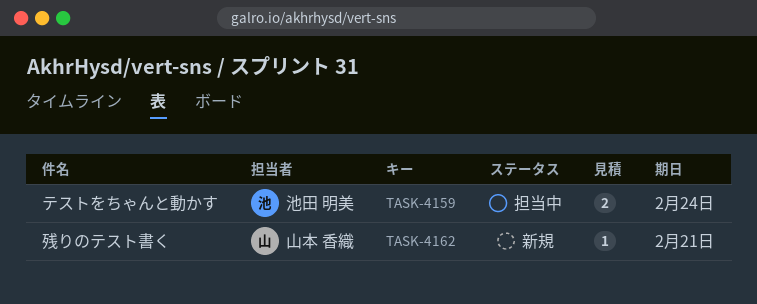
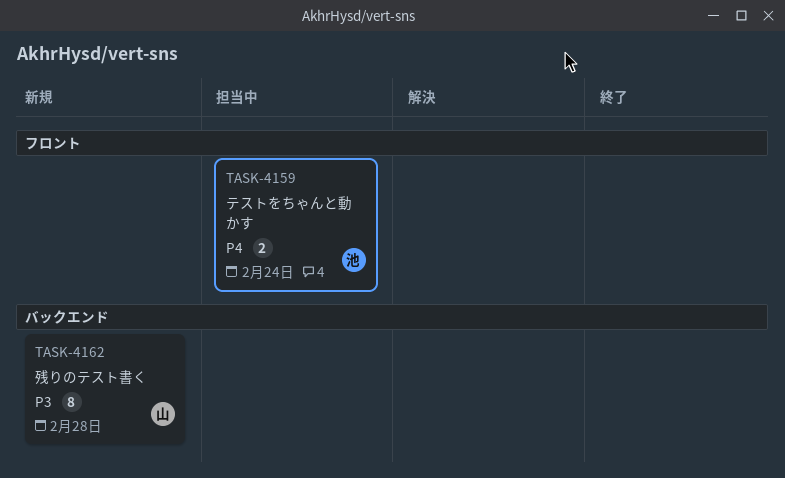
TASK-4162, estimate: 1 -> 8
TASK-4162, due: Feb 21 -> Feb 28

